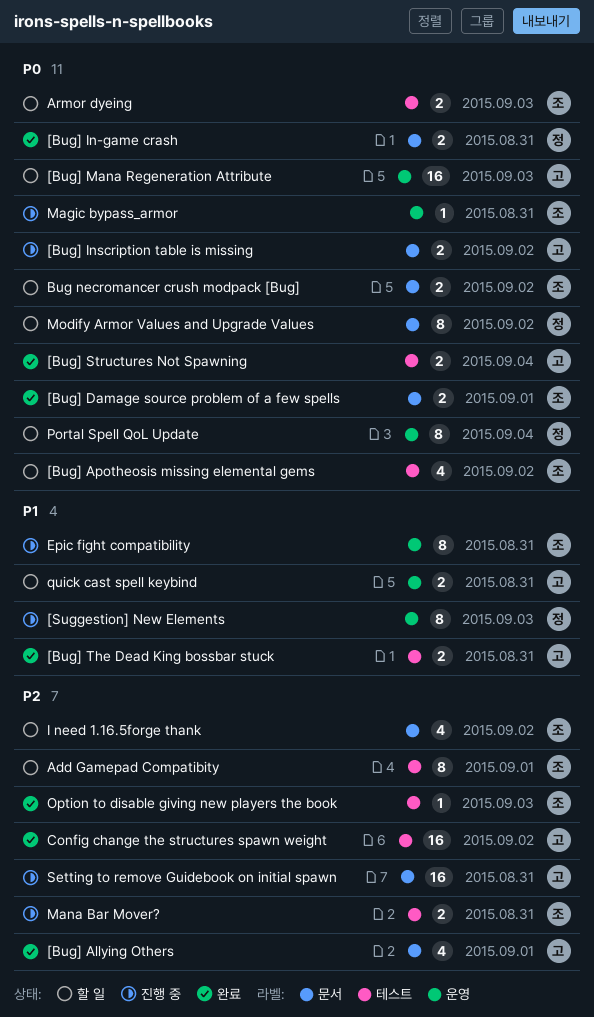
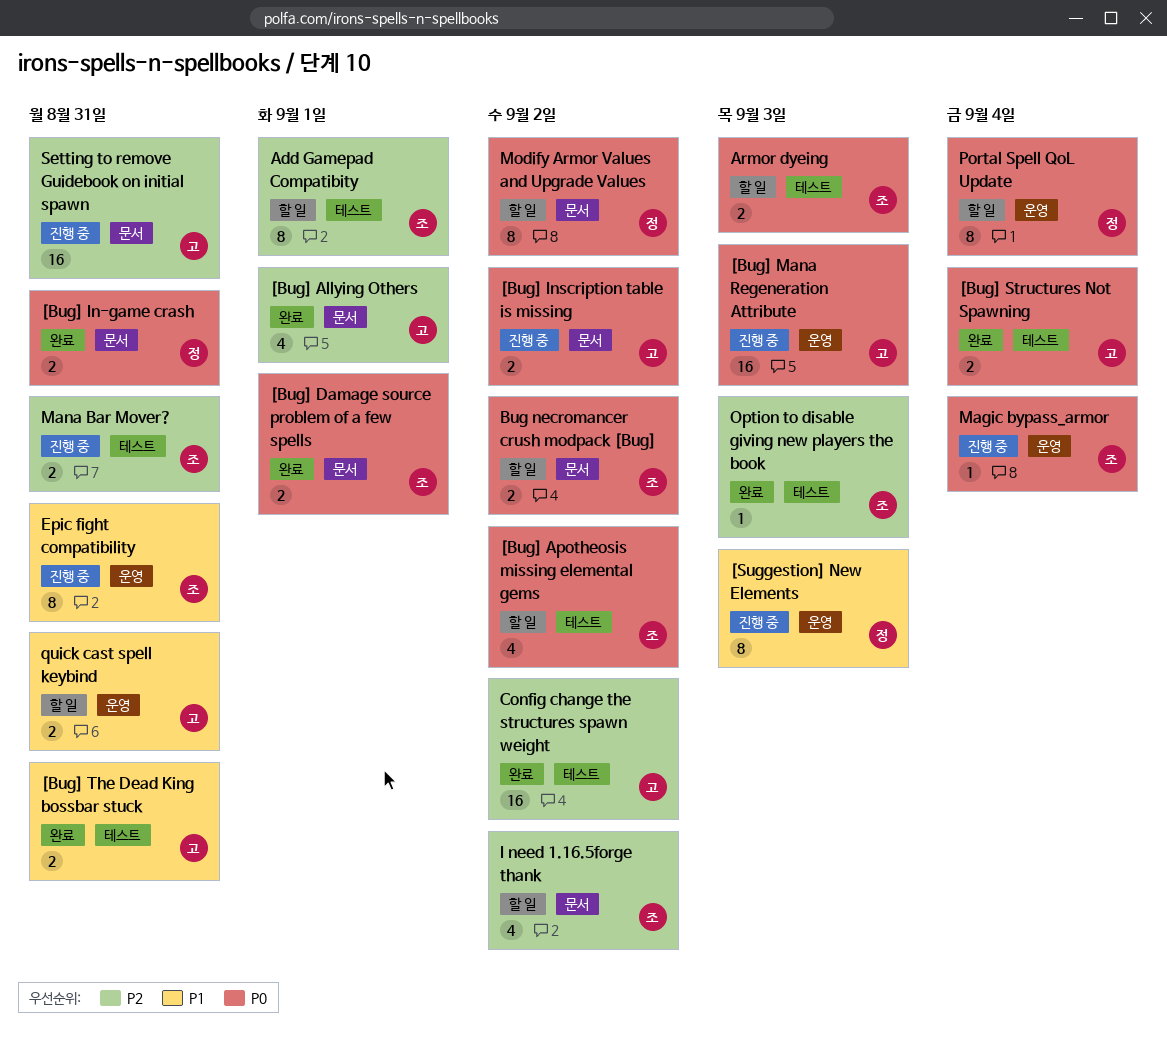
[Bug] Mana Regeneration Attribute, status: 할 일 -> 진행 중
Magic bypass_armor, due: Aug 31 -> Sep 4

